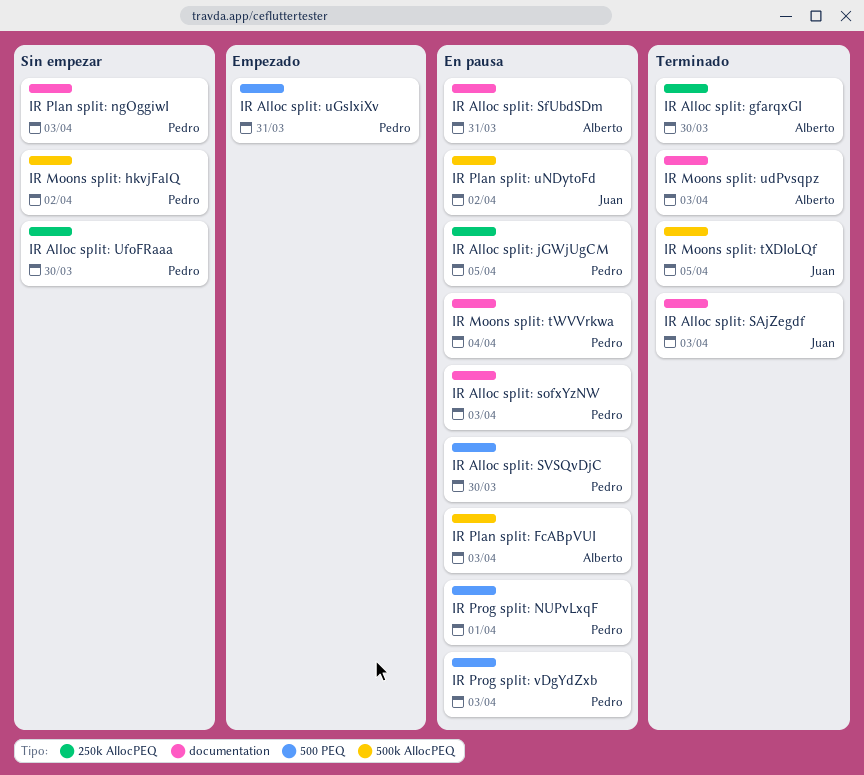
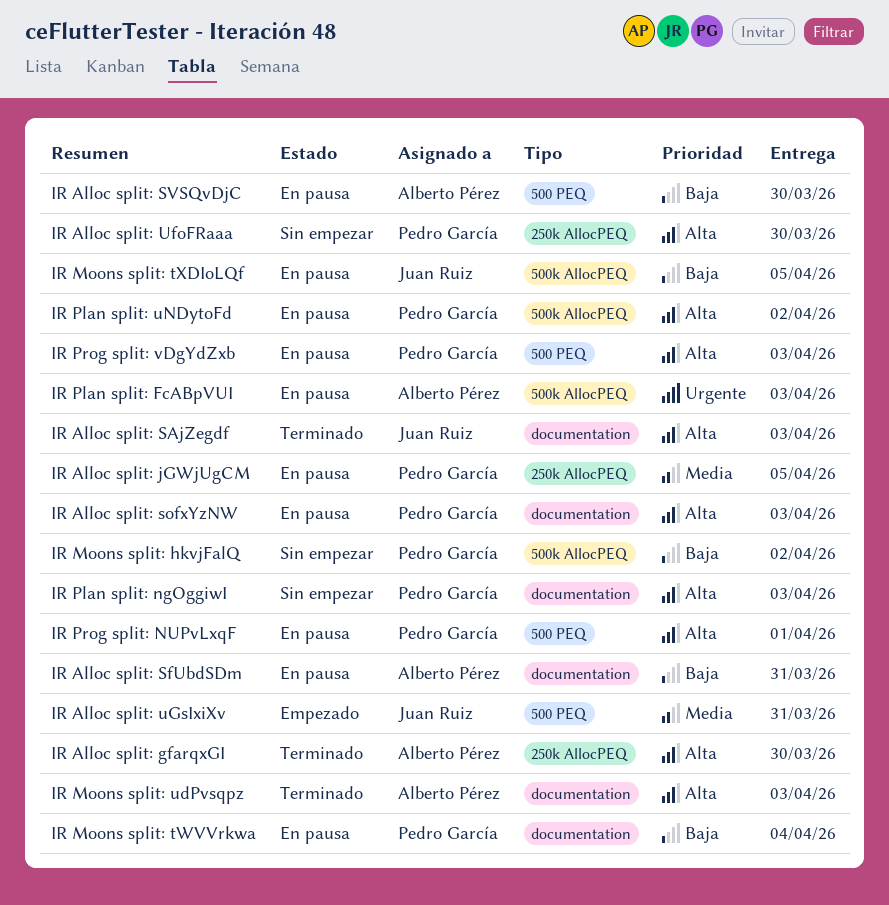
IR Alloc split: SVSQvDjC, owner: Pedro García -> Alberto Pérez
IR Alloc split: uGsIxiXv, owner: Pedro García -> Juan Ruiz
IR Moons split: tXDIoLQf, status: Terminado -> En pausa
IR Plan split: uNDytoFd, owner: Juan Ruiz -> Pedro García

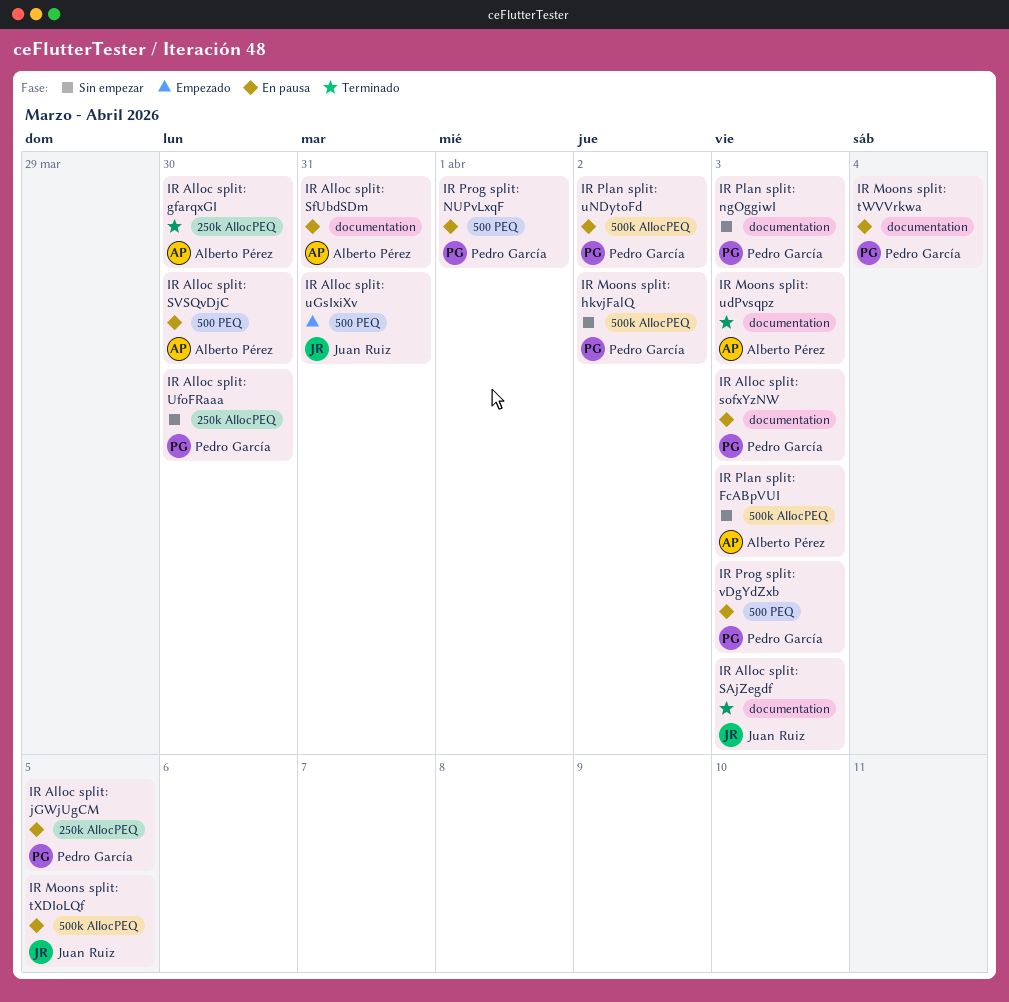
IR Plan split: FcABpVUI, status: En pausa -> Sin empezar

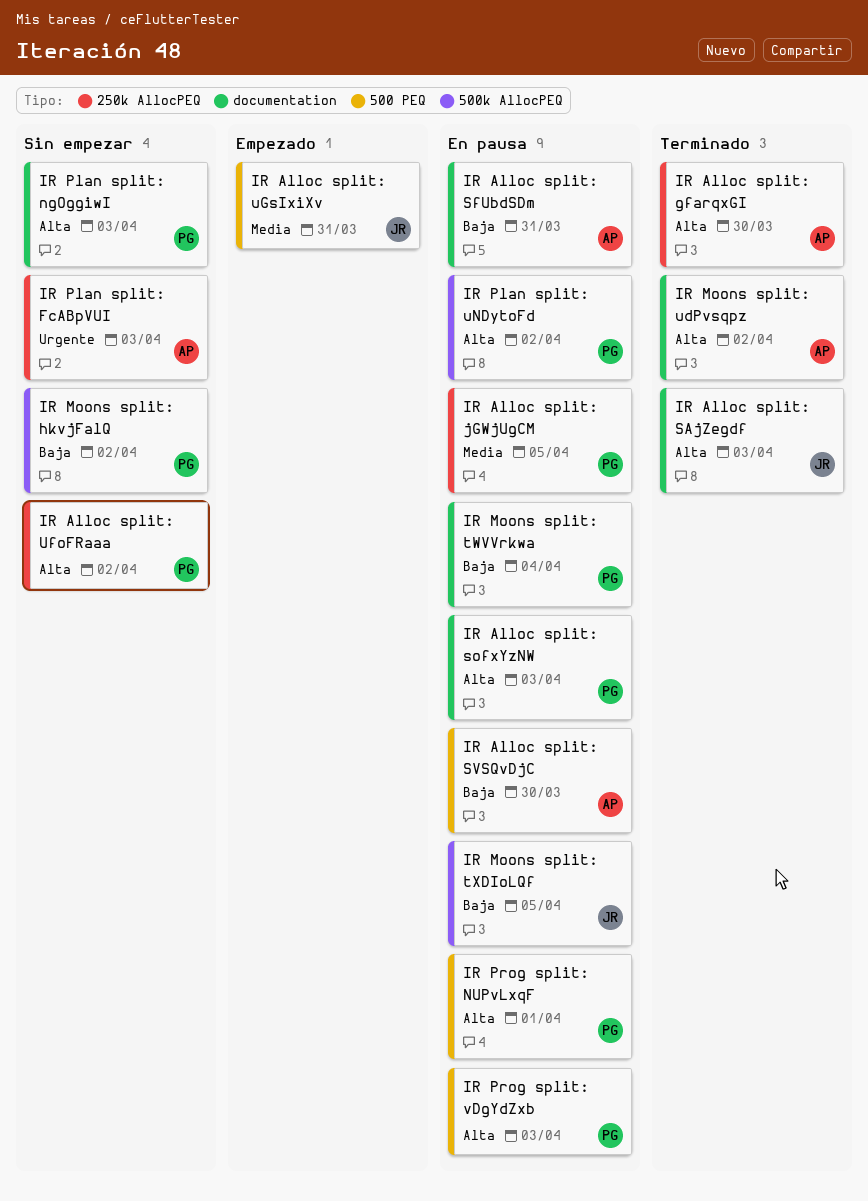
IR Alloc split: UfoFRaaa, due: Mar 30 -> Apr 2
IR Moons split: udPvsqpz, due: Apr 3 -> Apr 2
IR Plan split: FcABpVUI, label: 500k AllocPEQ -> 250k AllocPEQ

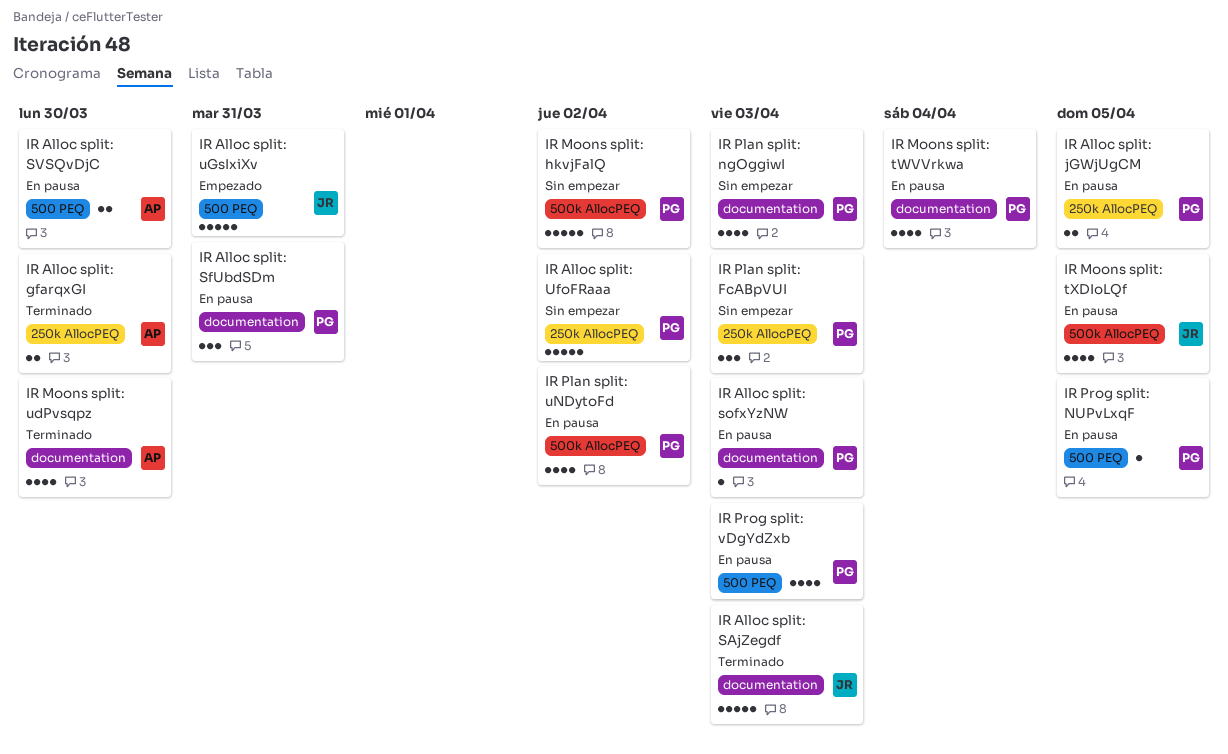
IR Alloc split: SfUbdSDm, owner: AP -> PG
IR Moons split: udPvsqpz, due: Apr 2 -> Mar 30
IR Plan split: FcABpVUI, owner: AP -> PG
IR Prog split: NUPvLxqF, due: Apr 1 -> Apr 5

